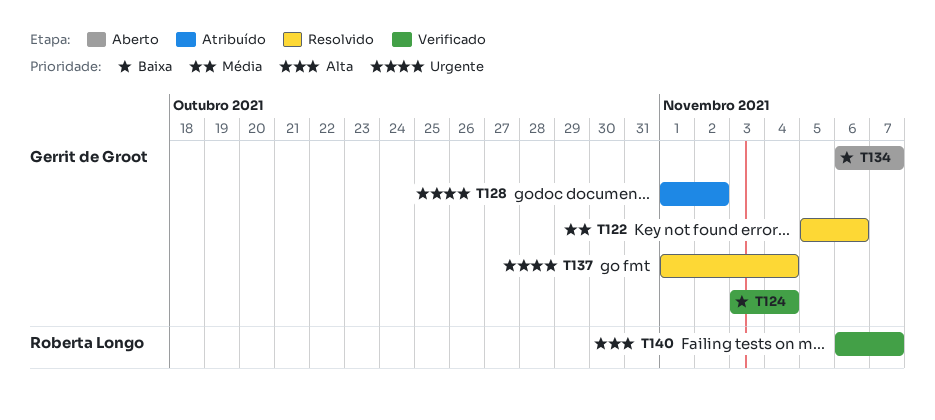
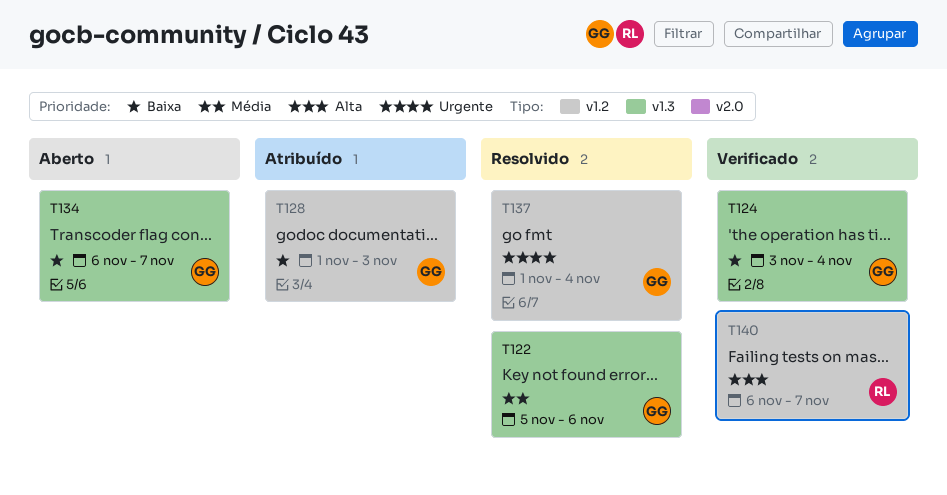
T128, priority: Urgente -> Baixa
T128, due: Nov 2 -> Nov 3

